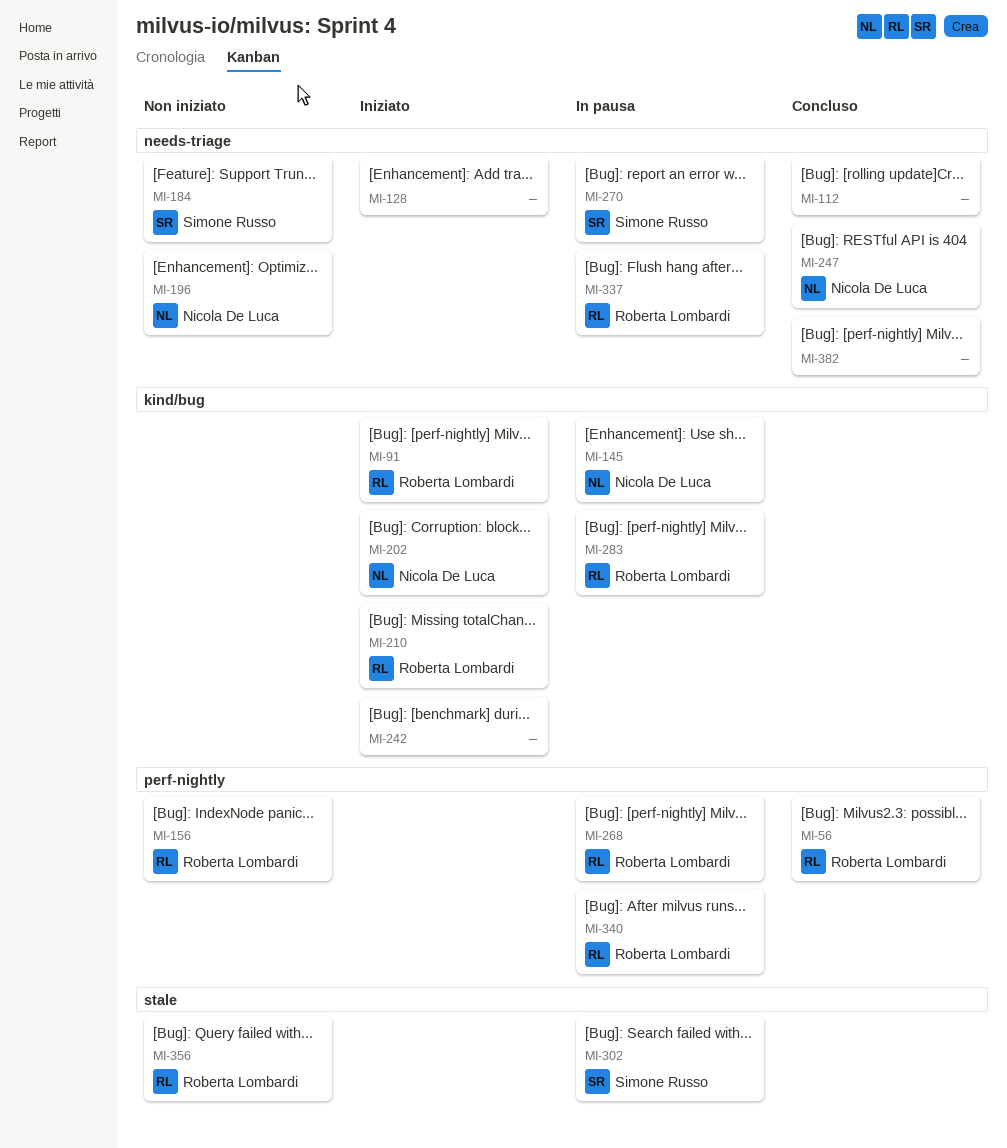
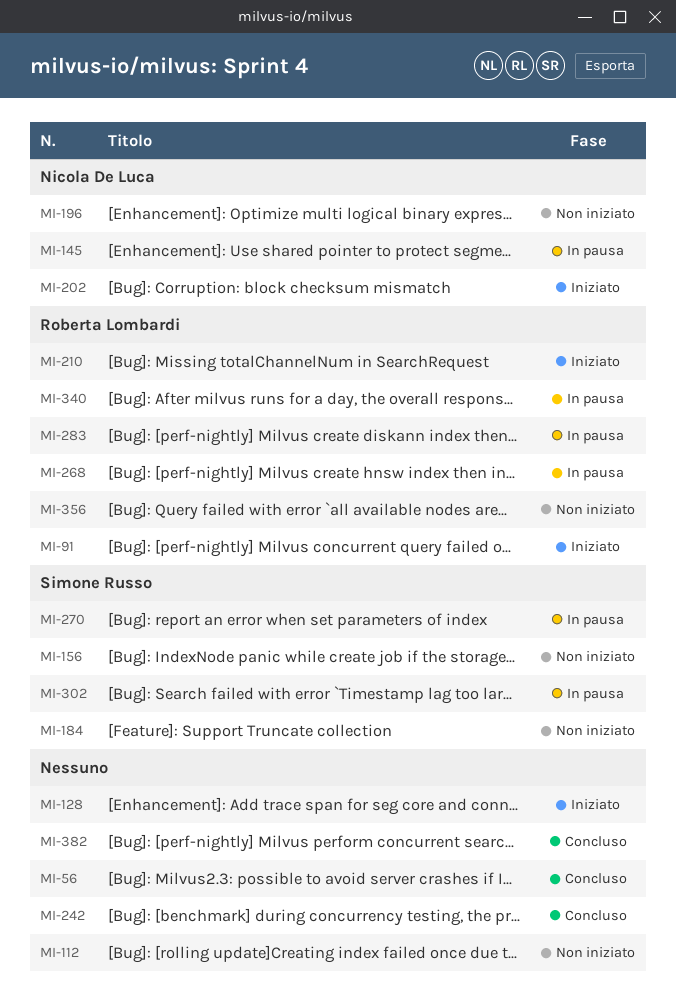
MI-56, owner: Roberta Lombardi -> none
MI-112, status: Concluso -> Non iniziato
MI-156, owner: Roberta Lombardi -> Simone Russo
MI-242, status: Iniziato -> Concluso
MI-247: present -> none
MI-337: present -> none

